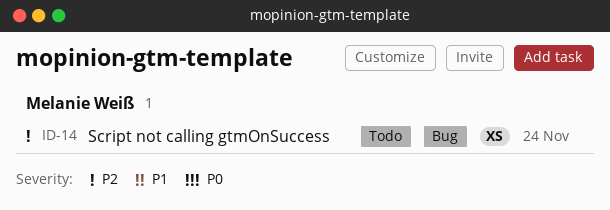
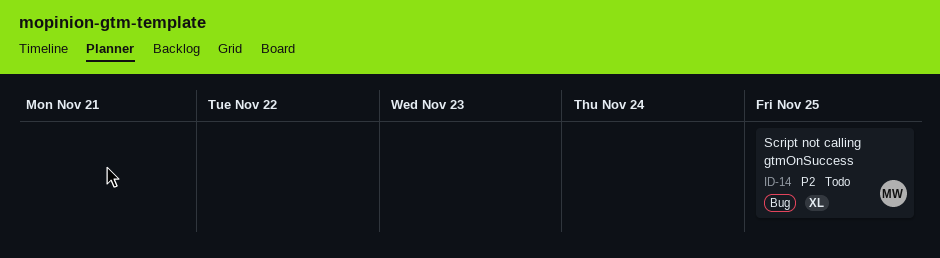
ID-14, estimate: XS -> XL
ID-14, due: Nov 24 -> Nov 25

